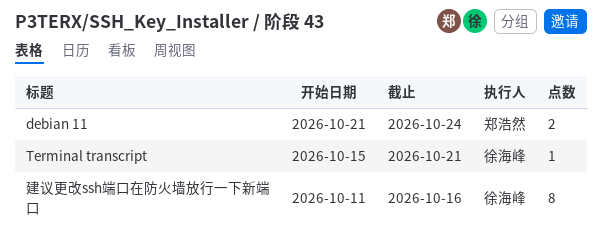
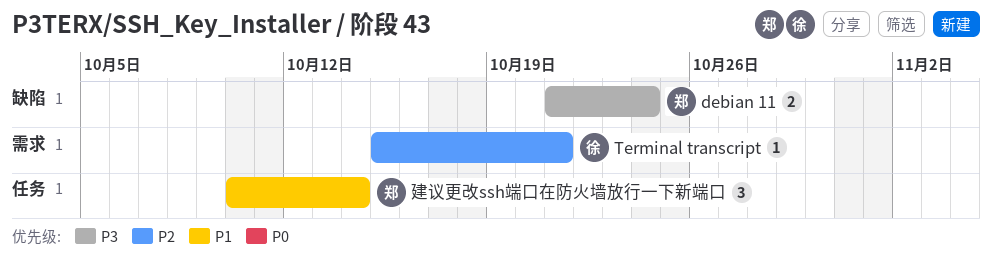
建议更改ssh端口在防火墙放行一下新端口, owner: 徐海峰 -> 郑浩然
建议更改ssh端口在防火墙放行一下新端口, estimate: 8 -> 3
建议更改ssh端口在防火墙放行一下新端口, start: Oct 11 -> Oct 10
建议更改ssh端口在防火墙放行一下新端口, due: Oct 16 -> Oct 14

